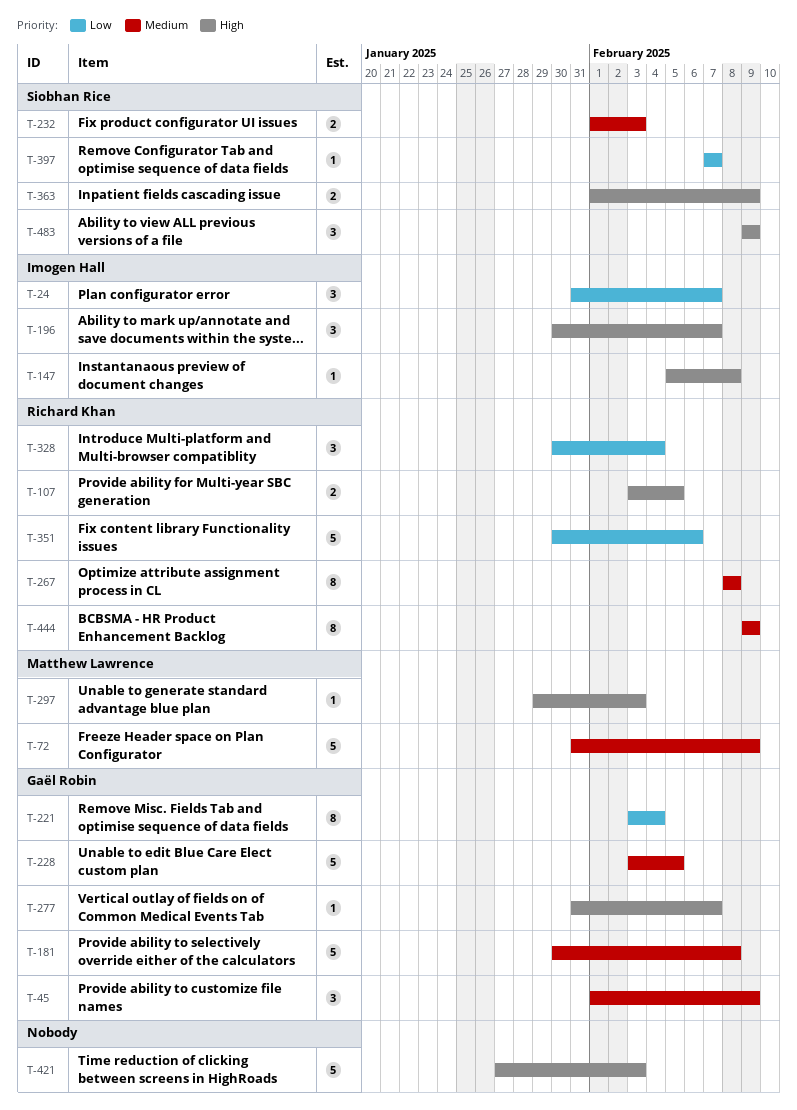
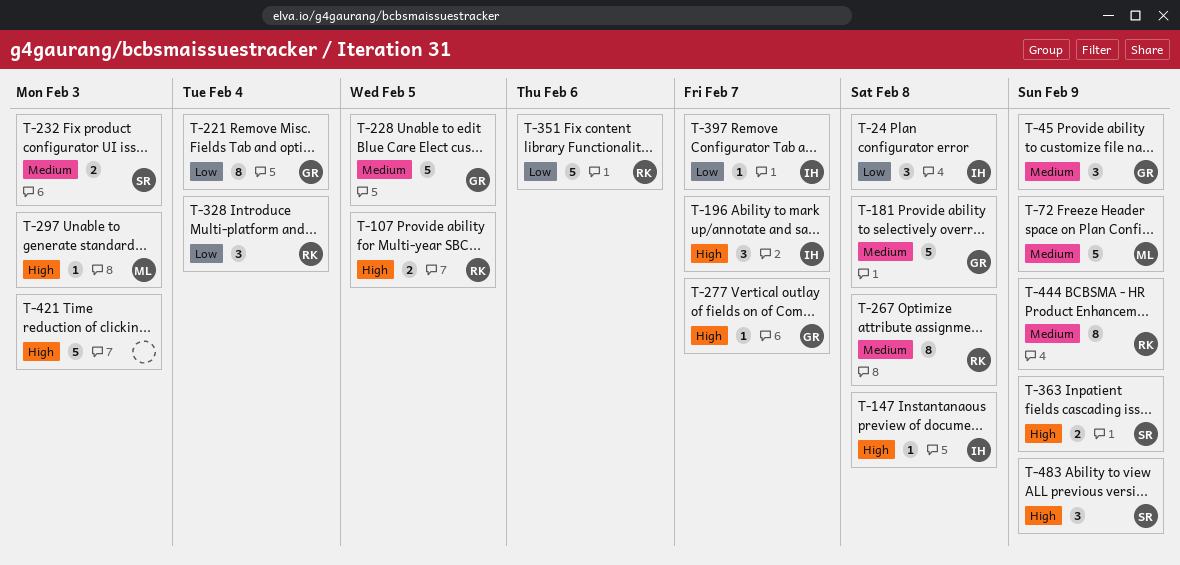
T-24, due: Feb 7 -> Feb 8
T-397, owner: Siobhan Rice -> Imogen Hall

